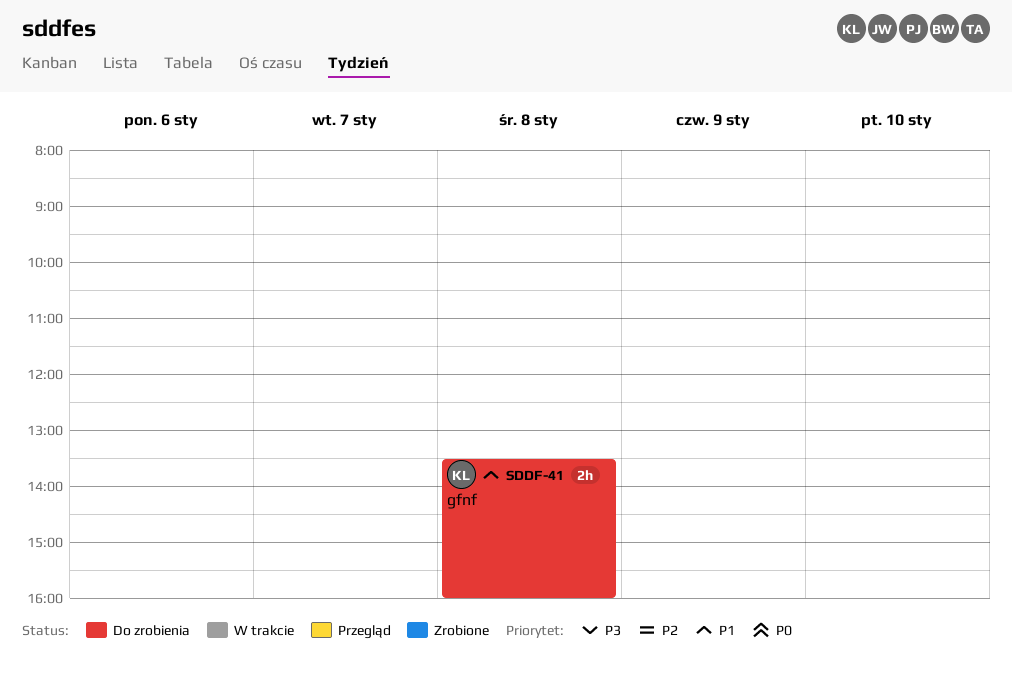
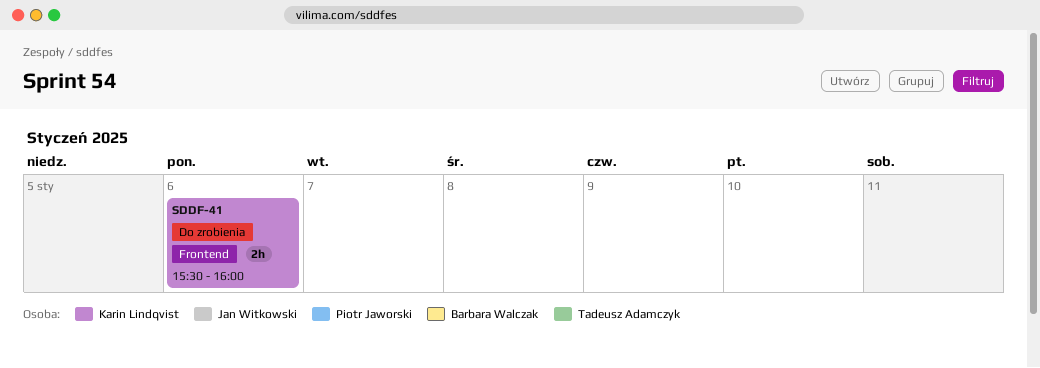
SDDF-41, day: Jan 8 -> Jan 6
SDDF-41, begins: 13:30 -> 15:30

